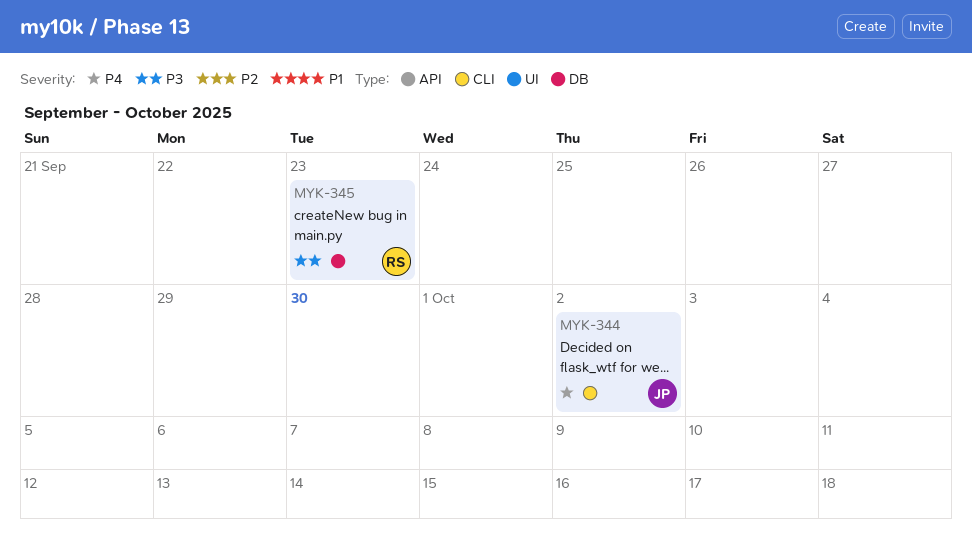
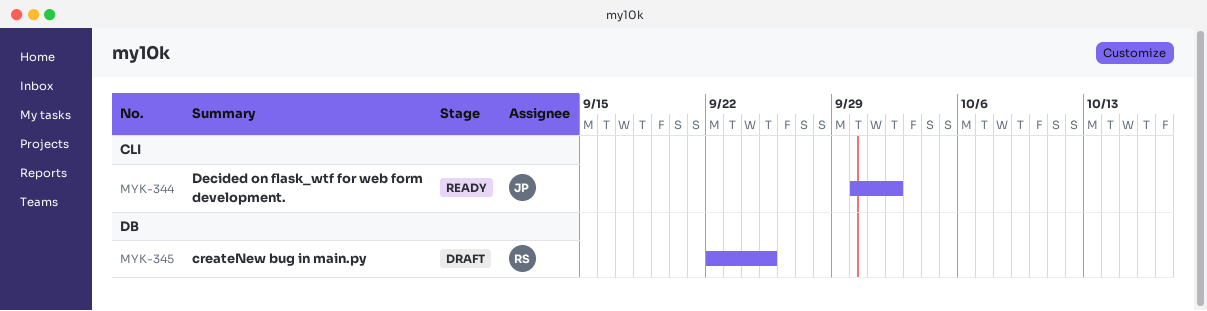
MYK-345, due: Sep 23 -> Sep 25

